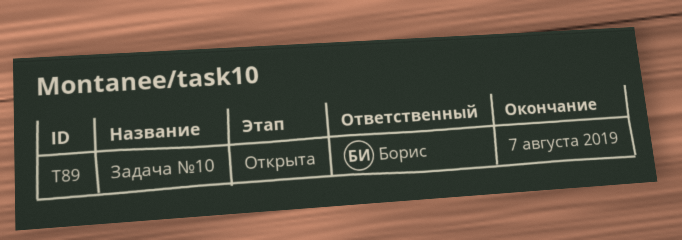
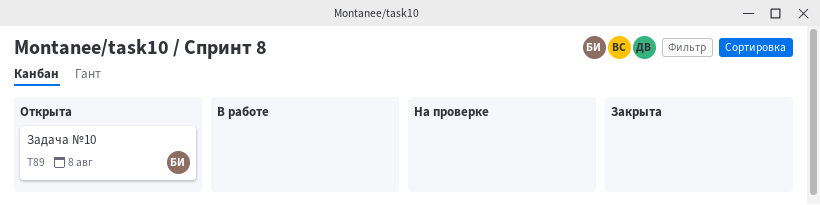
T89, due: Aug 7 -> Aug 8

